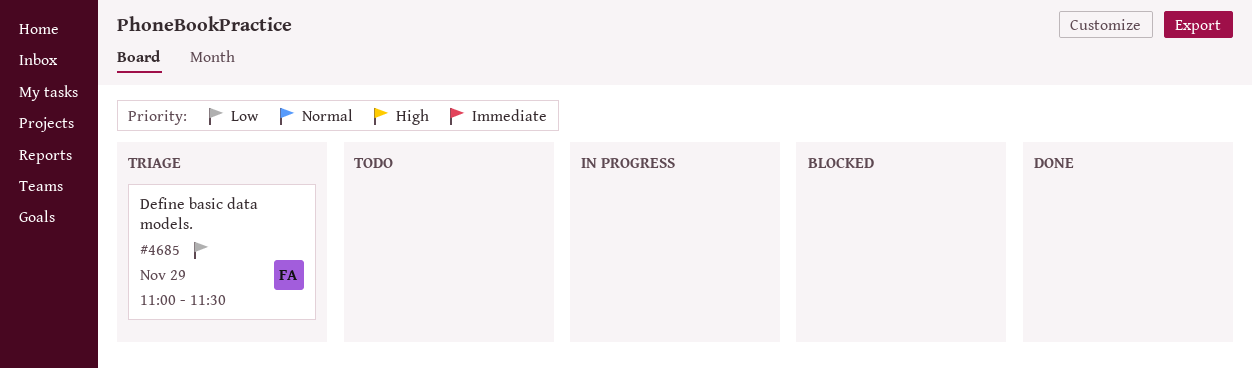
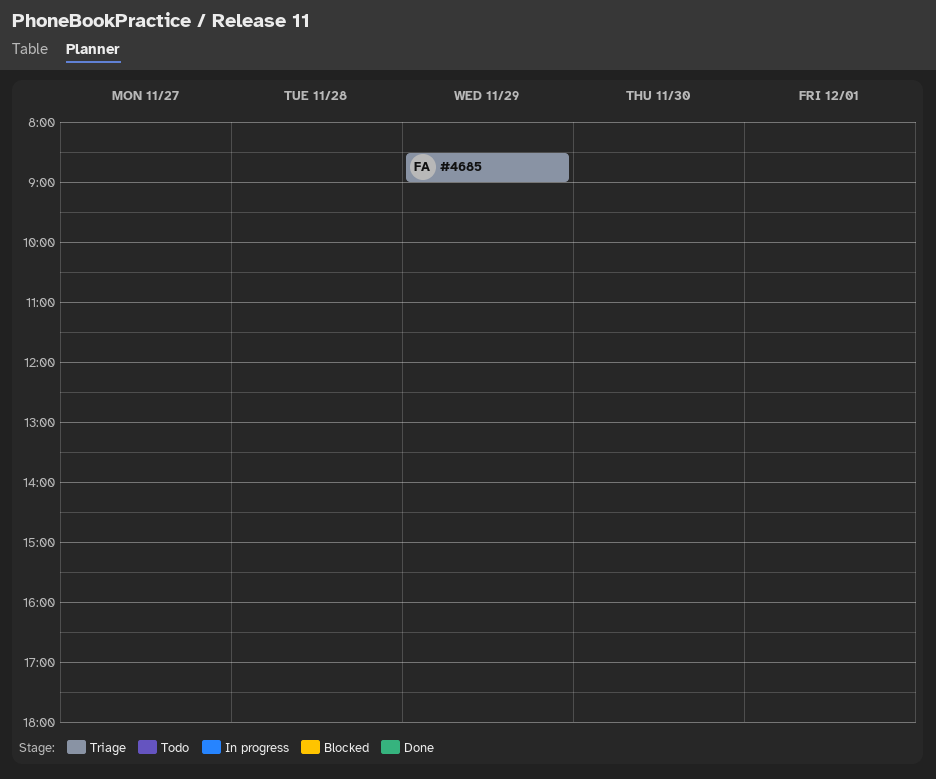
#4685, begins: 11:00 -> 08:30
#4685, ends: 11:30 -> 09:00

